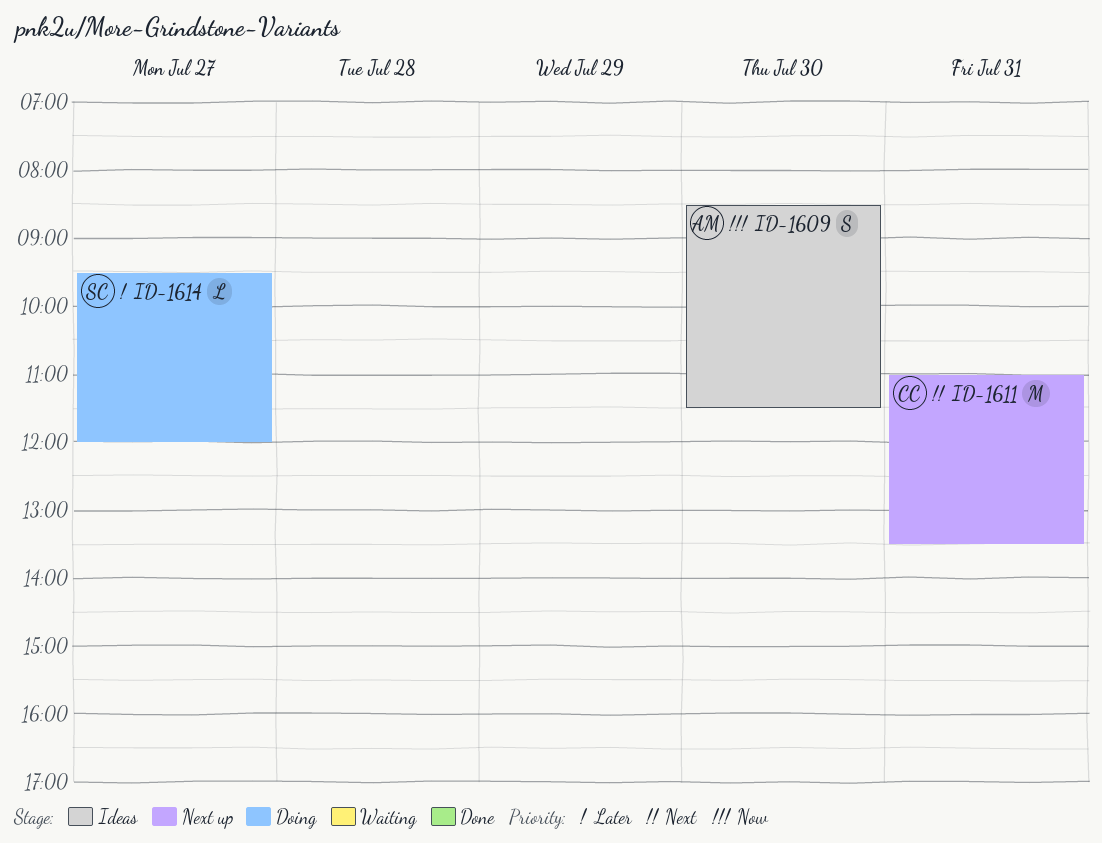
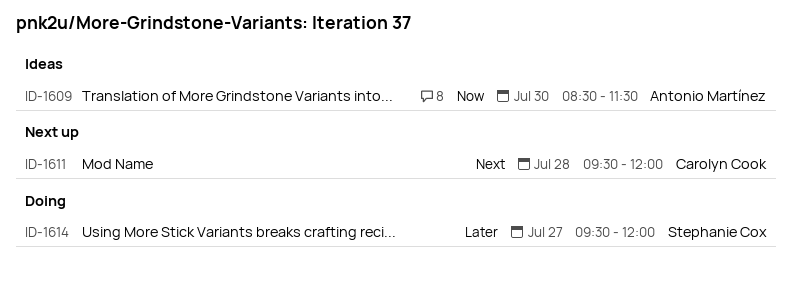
ID-1611, day: Jul 31 -> Jul 28
ID-1611, begins: 11:00 -> 09:30
ID-1611, ends: 13:30 -> 12:00

